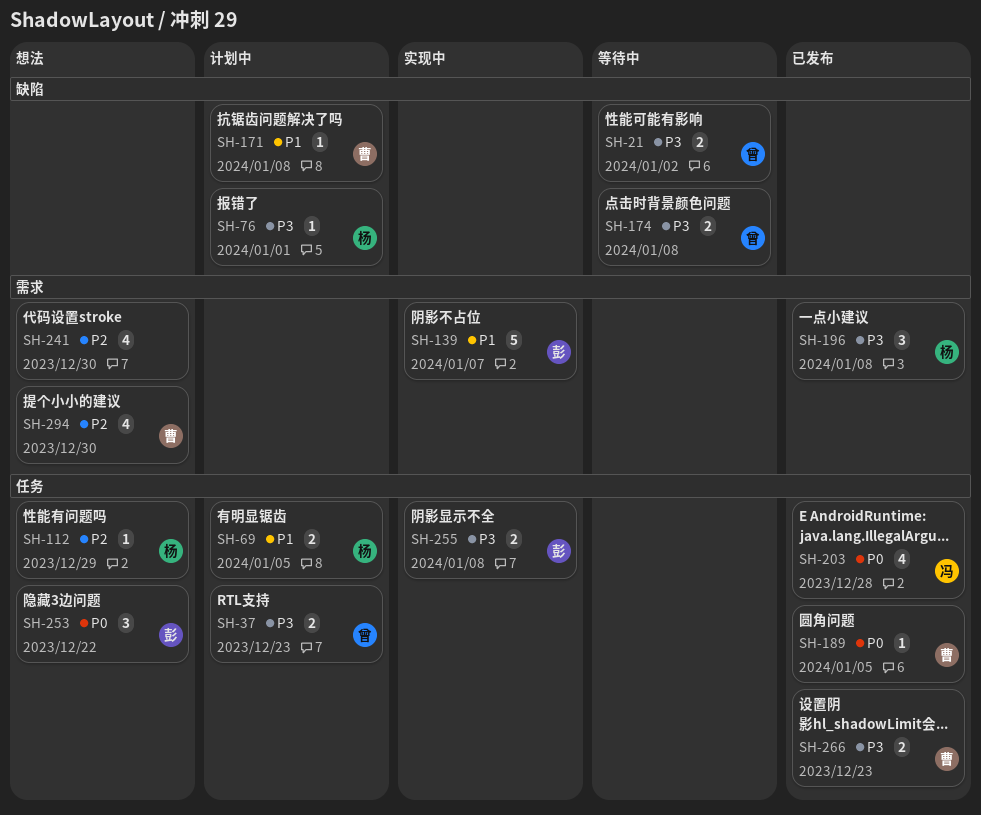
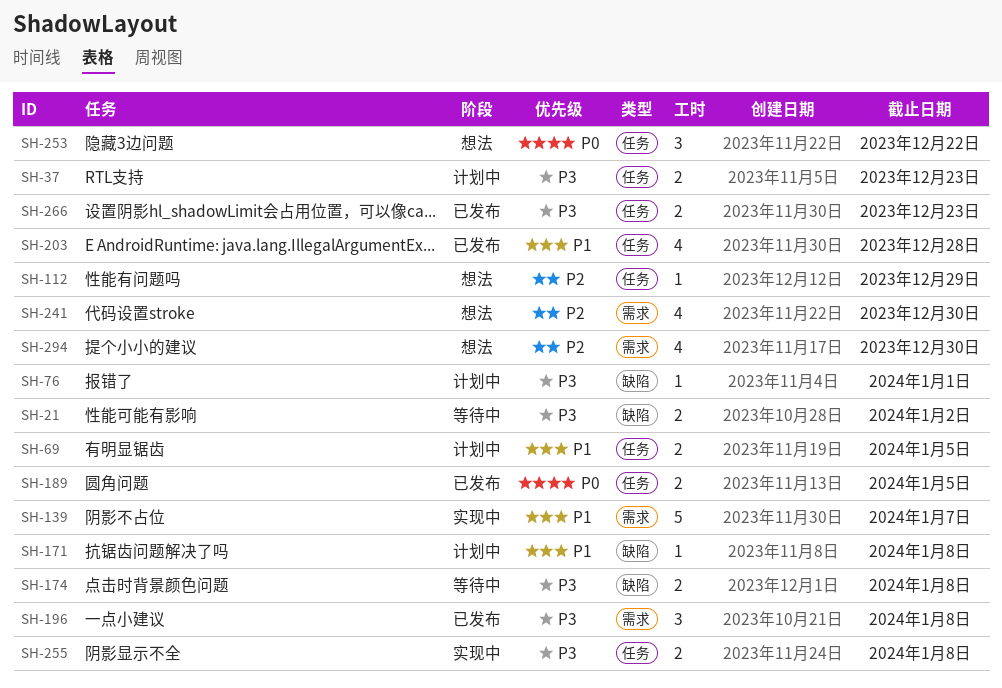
SH-189, estimate: 1 -> 2
SH-203, priority: P0 -> P1

